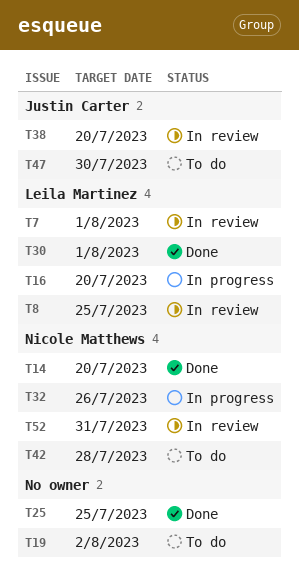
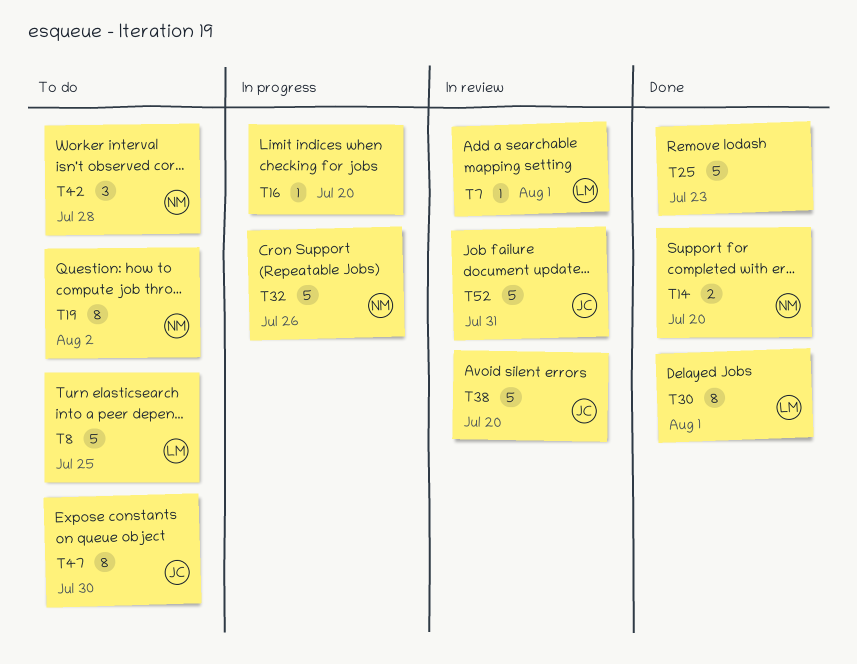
T8, status: In review -> To do
T16, owner: Leila Martinez -> none
T19, owner: none -> Nicole Matthews
T25, due: Jul 25 -> Jul 23
T52, owner: Nicole Matthews -> Justin Carter

